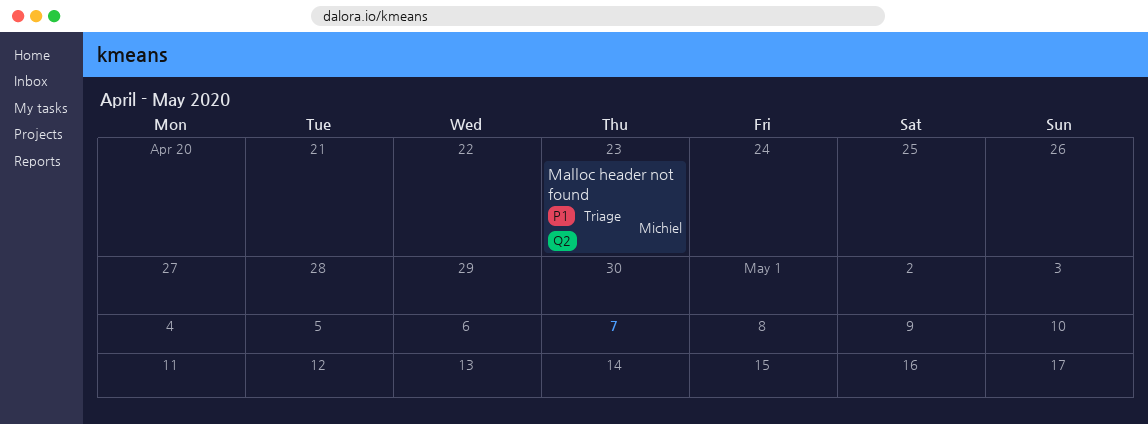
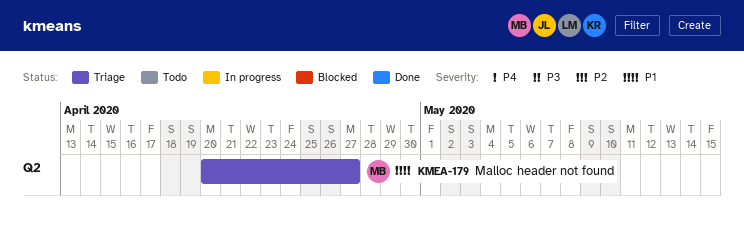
Malloc header not found, due: Apr 23 -> Apr 27

